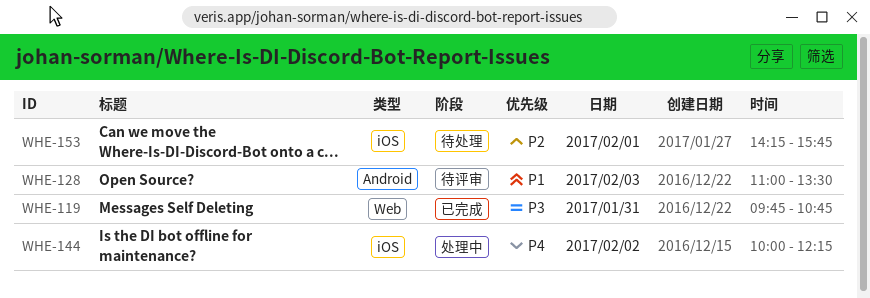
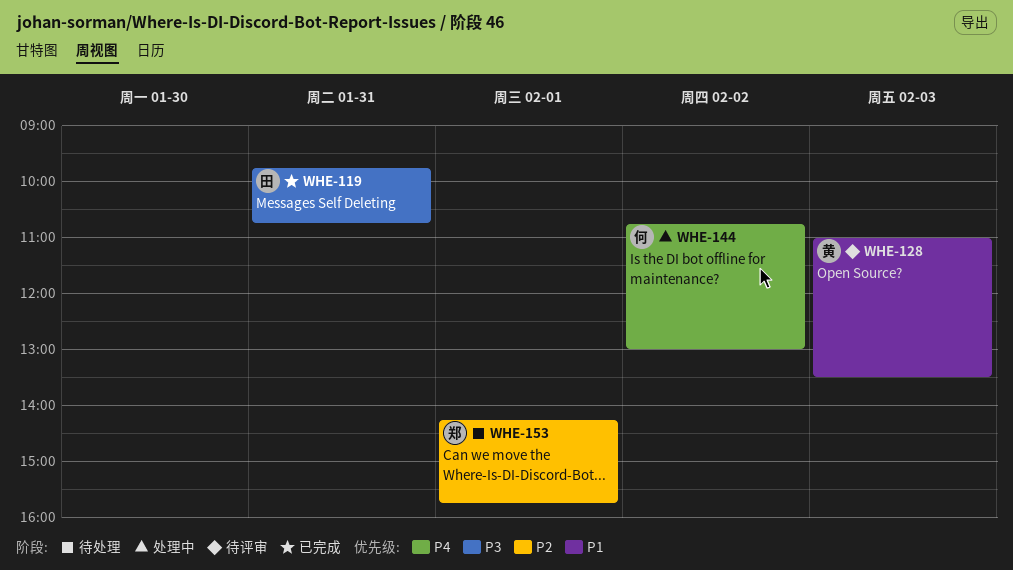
WHE-144, begins: 10:00 -> 10:45
WHE-144, ends: 12:15 -> 13:00

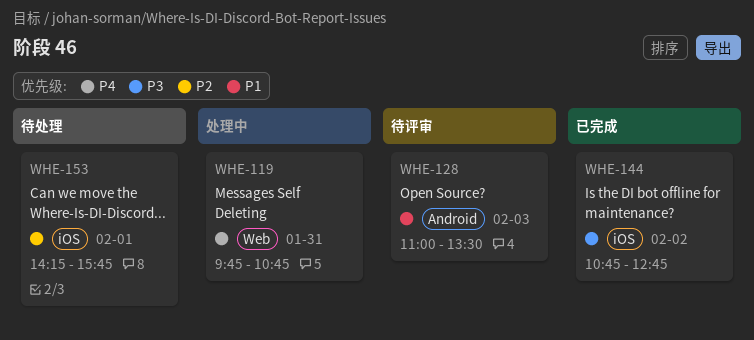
WHE-119, status: 已完成 -> 处理中
WHE-119, priority: P3 -> P4
WHE-144, status: 处理中 -> 已完成
WHE-144, priority: P4 -> P3
WHE-144, ends: 13:00 -> 12:45

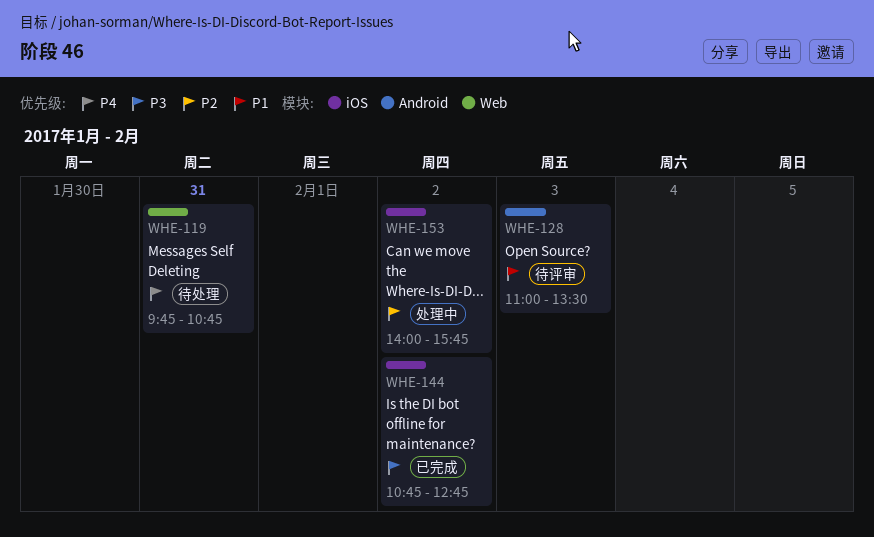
WHE-119, status: 处理中 -> 待处理
WHE-153, status: 待处理 -> 处理中
WHE-153, day: Feb 1 -> Feb 2
WHE-153, begins: 14:15 -> 14:00

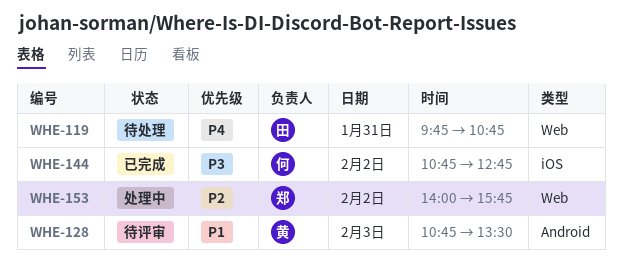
WHE-128, begins: 11:00 -> 10:45
WHE-153, label: iOS -> Web

